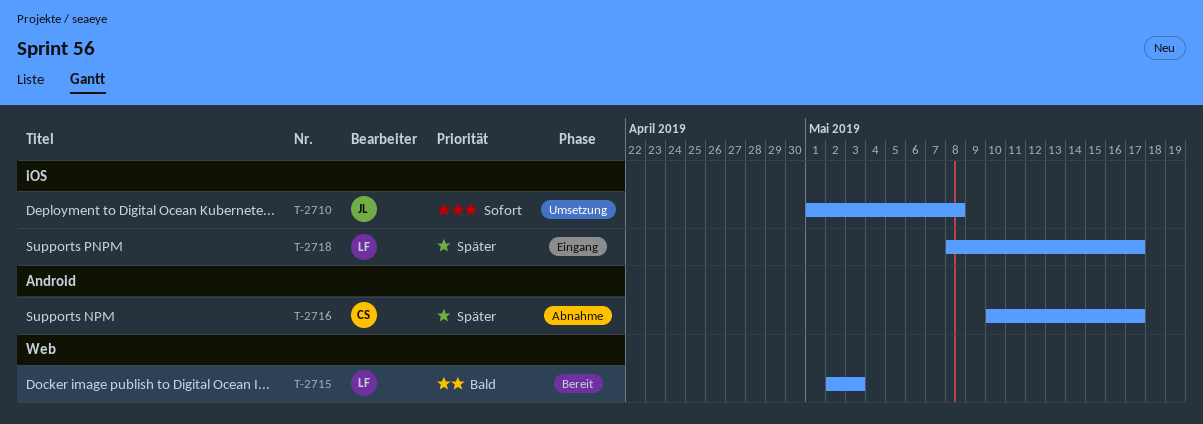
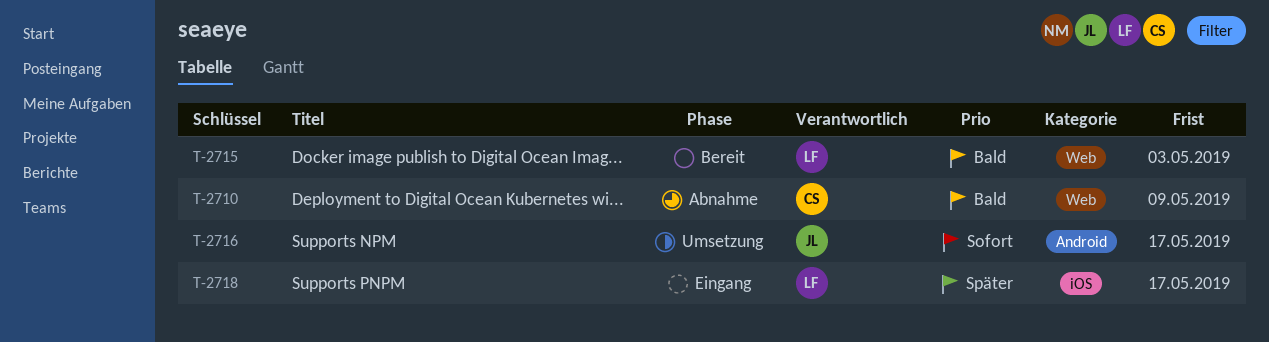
T-2710, status: Umsetzung -> Abnahme
T-2710, owner: JL -> CS
T-2710, priority: Sofort -> Bald
T-2710, label: iOS -> Web
T-2710, due: May 8 -> May 9
T-2716, status: Abnahme -> Umsetzung
T-2716, owner: CS -> JL
T-2716, priority: Später -> Sofort

